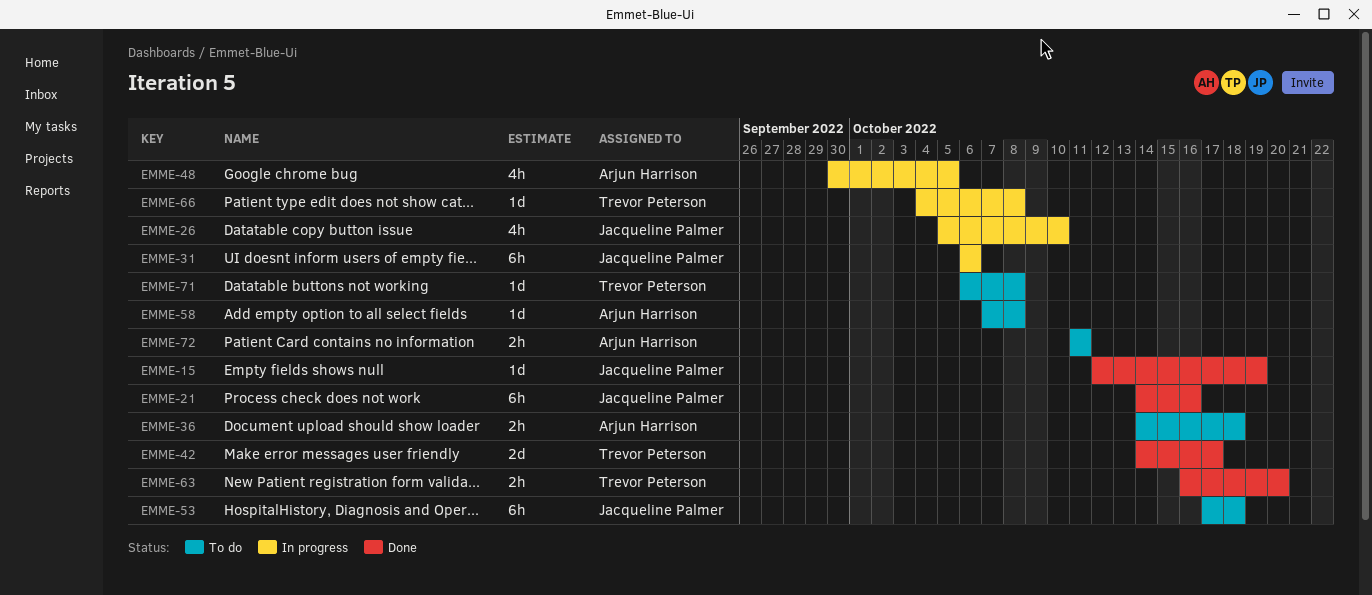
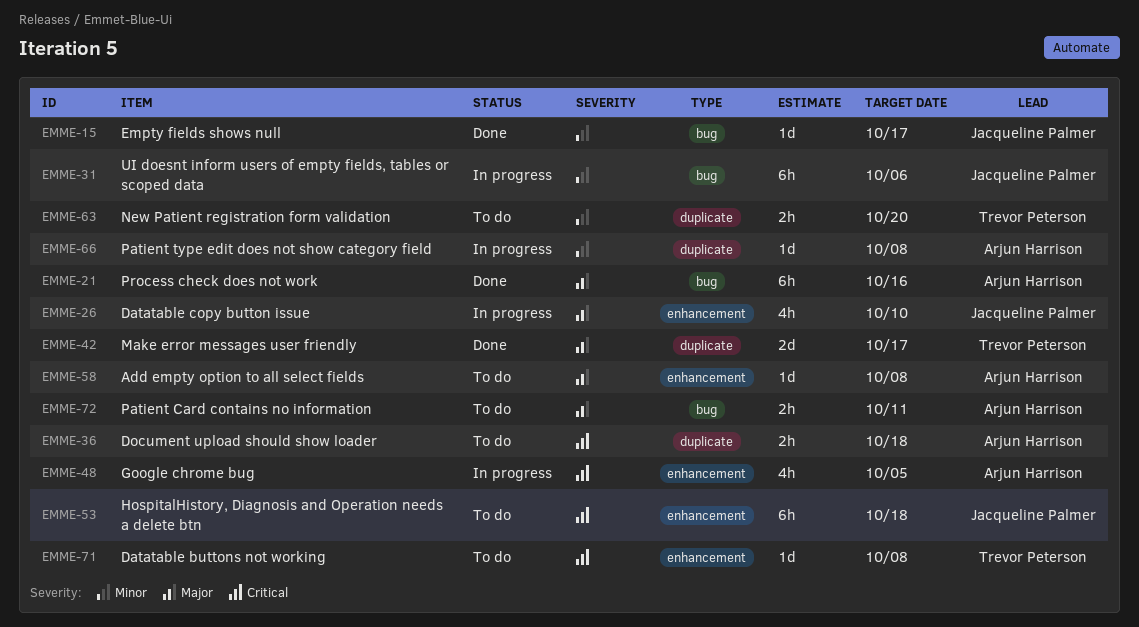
EMME-15, due: Oct 19 -> Oct 17
EMME-21, owner: Jacqueline Palmer -> Arjun Harrison
EMME-63, status: Done -> To do
EMME-66, owner: Trevor Peterson -> Arjun Harrison

